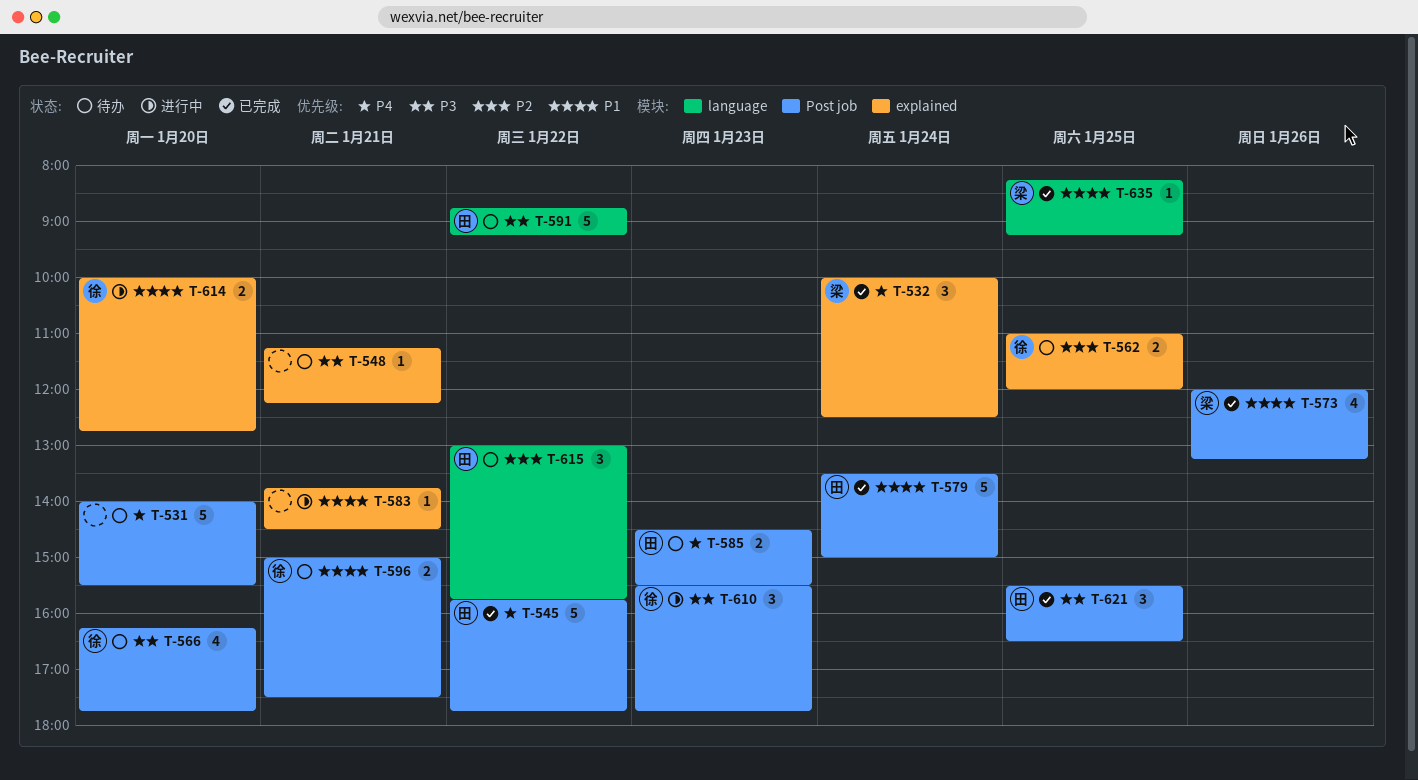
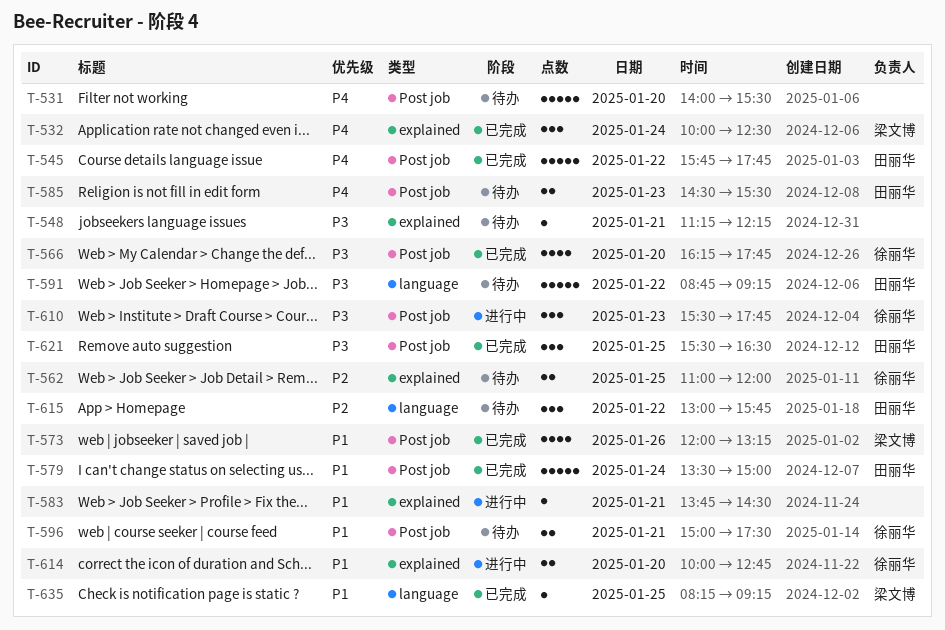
T-566, status: 待办 -> 已完成

